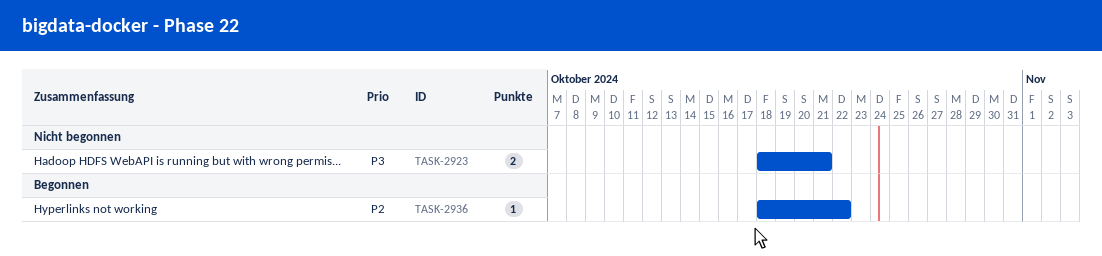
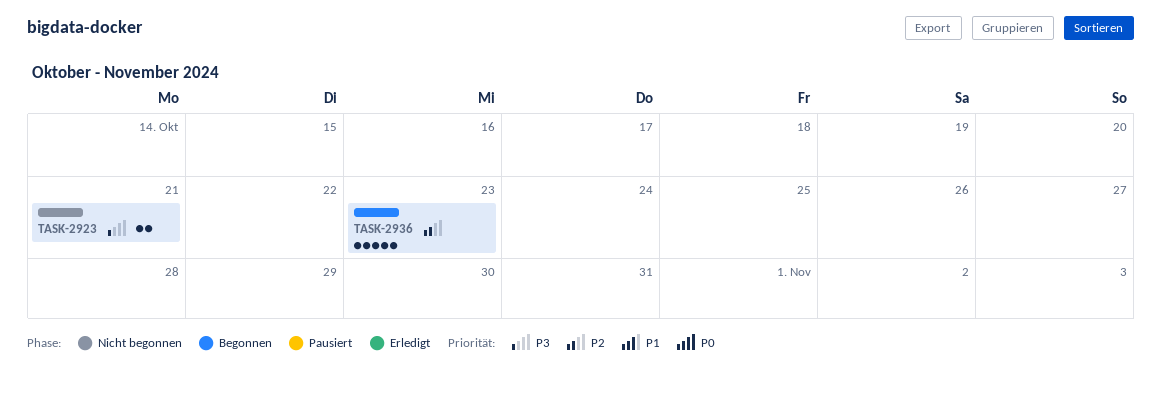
TASK-2936, estimate: 1 -> 5
TASK-2936, due: Oct 22 -> Oct 23

